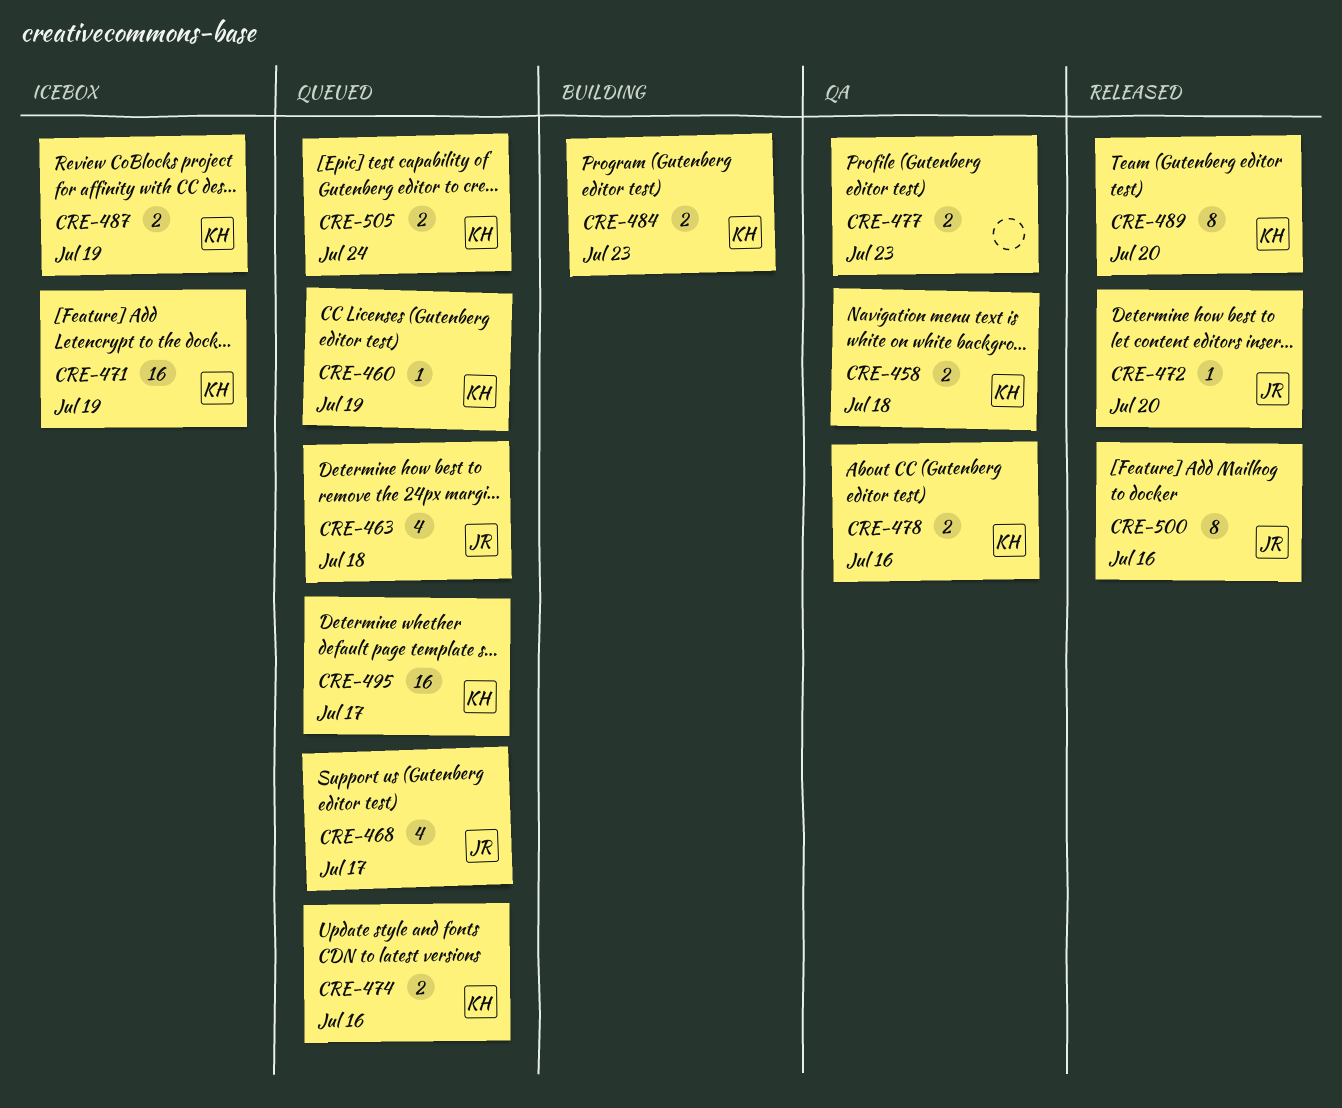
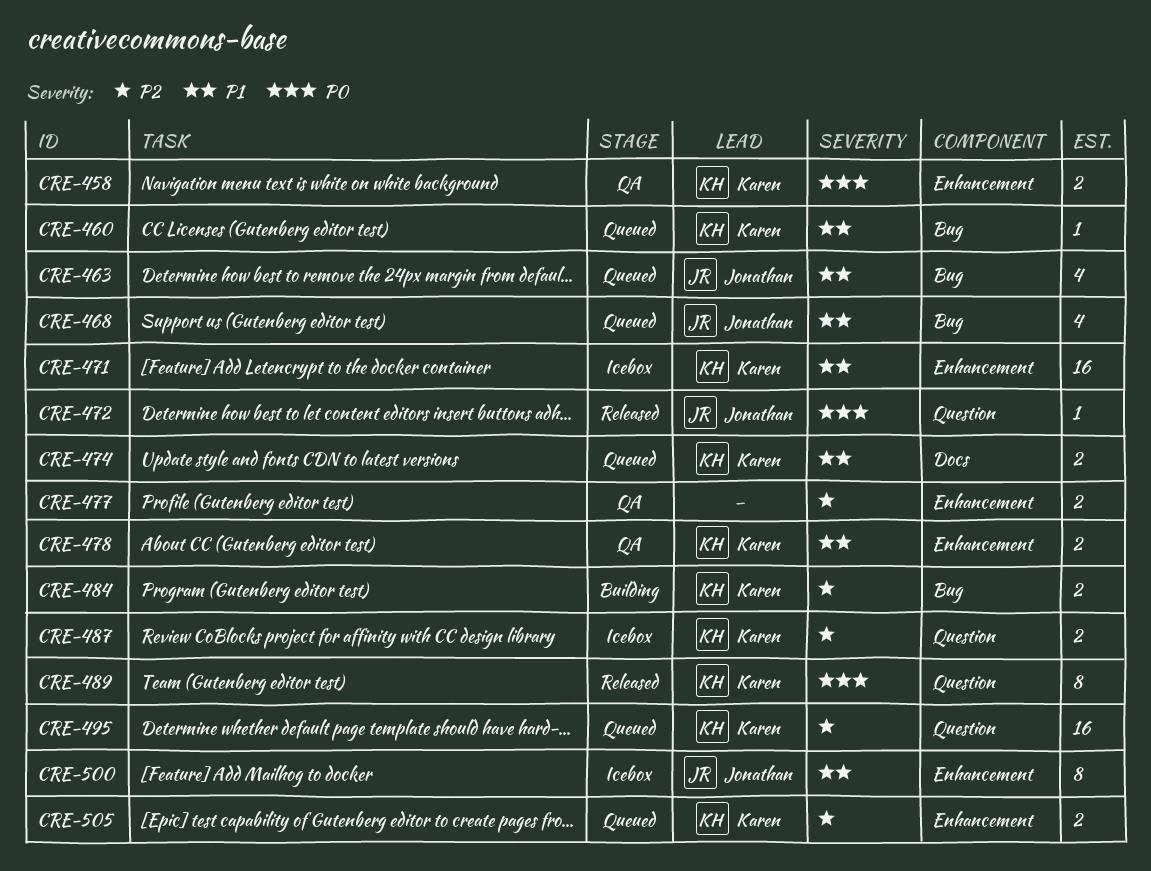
CRE-500, status: Released -> Icebox

